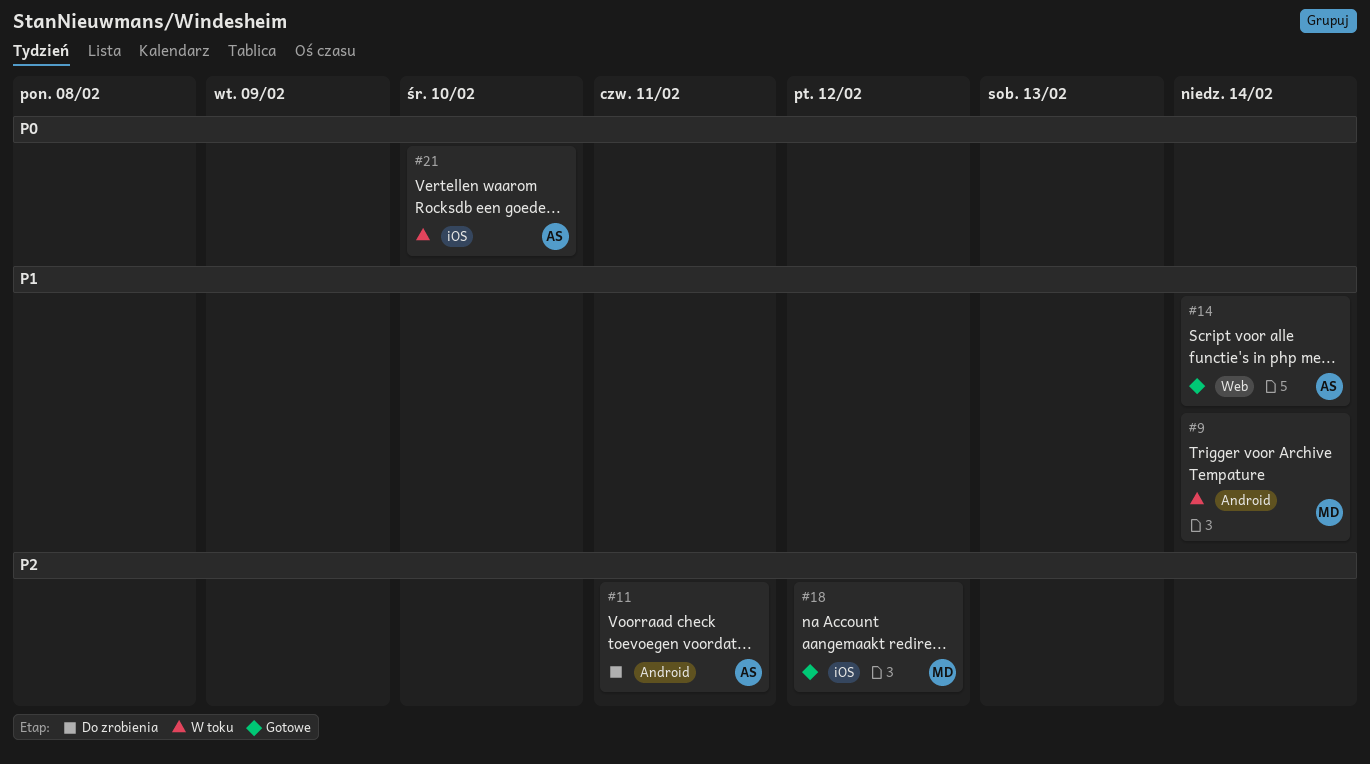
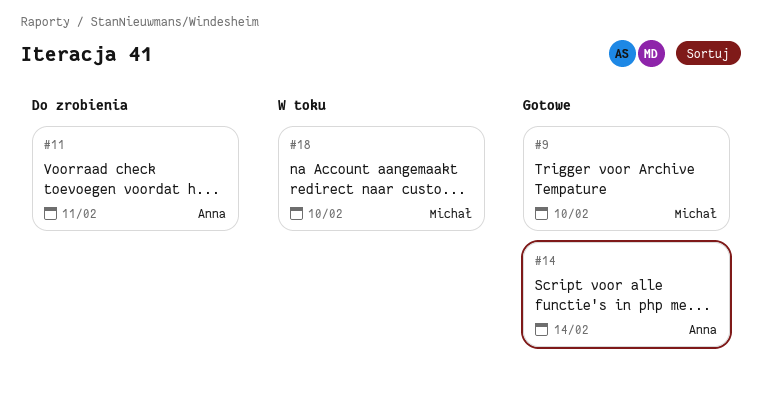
#9, status: W toku -> Gotowe
#9, due: Feb 14 -> Feb 10
#18, status: Gotowe -> W toku
#18, due: Feb 12 -> Feb 10
#21: present -> none

